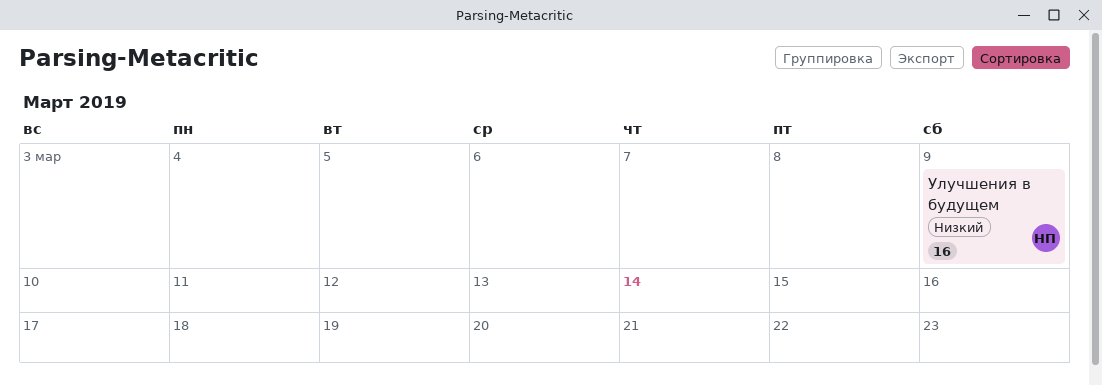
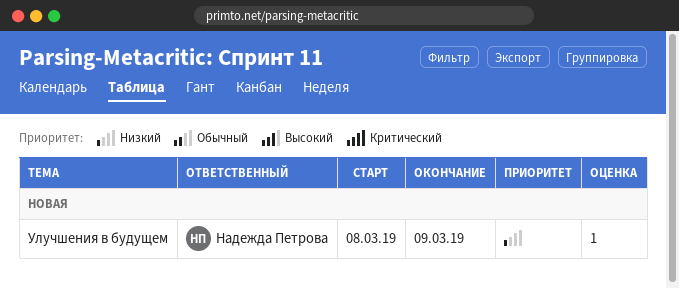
Улучшения в будущем, estimate: 16 -> 1

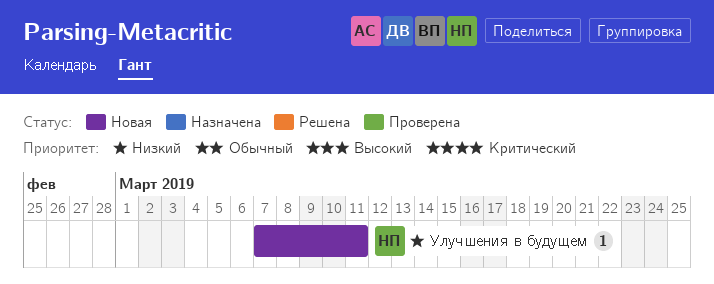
Улучшения в будущем, start: Mar 8 -> Mar 7
Улучшения в будущем, due: Mar 9 -> Mar 11

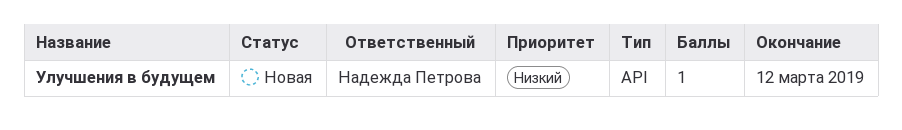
Улучшения в будущем, due: Mar 11 -> Mar 12

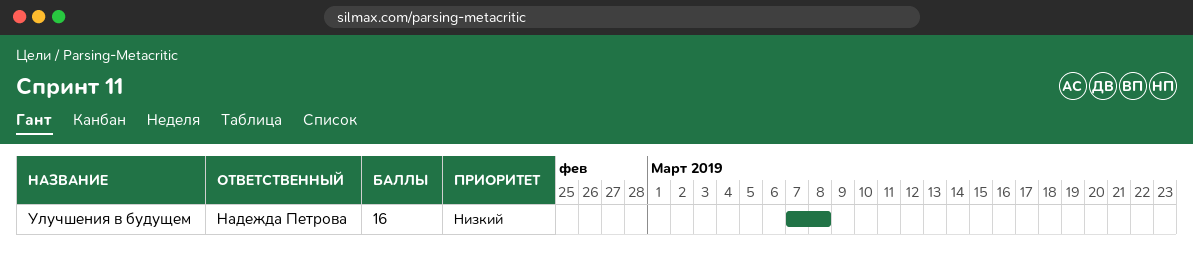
Улучшения в будущем, estimate: 1 -> 16
Улучшения в будущем, due: Mar 12 -> Mar 8

